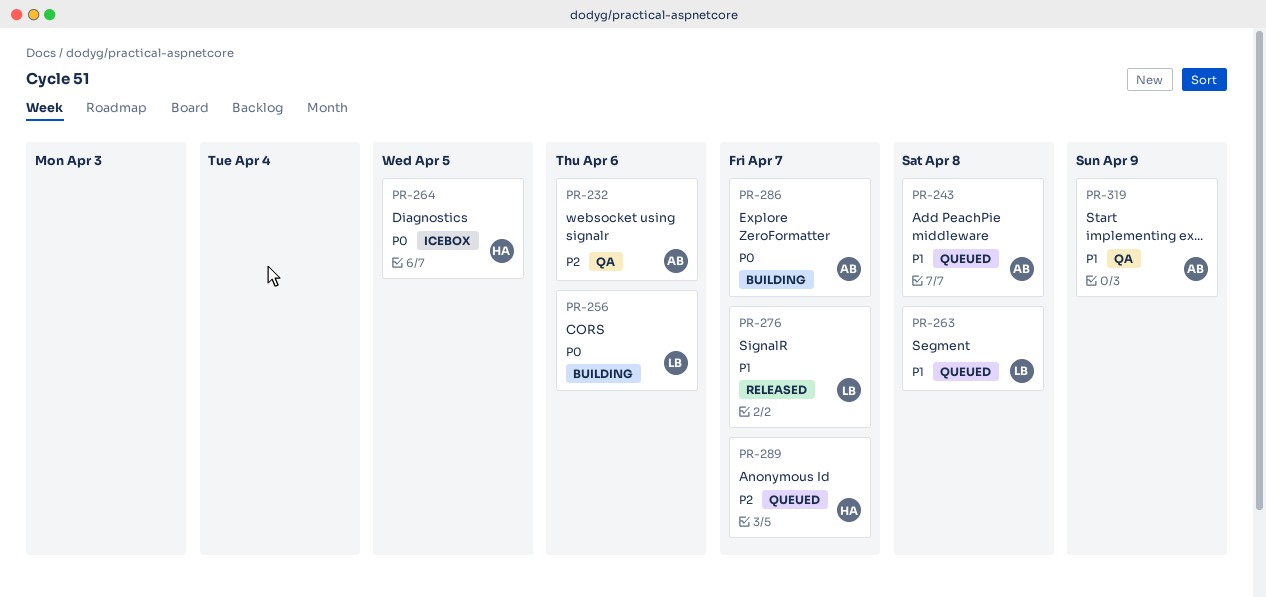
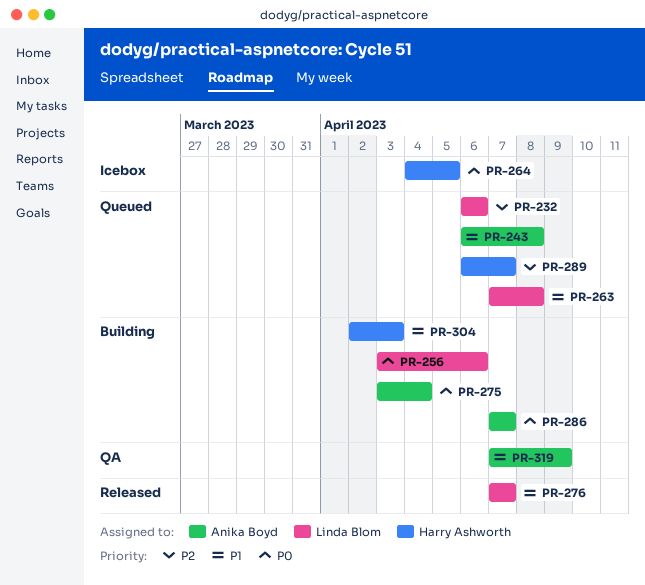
PR-232, status: QA -> Queued
PR-232, owner: Anika Boyd -> Linda Blom
PR-275: none -> present
PR-304: none -> present

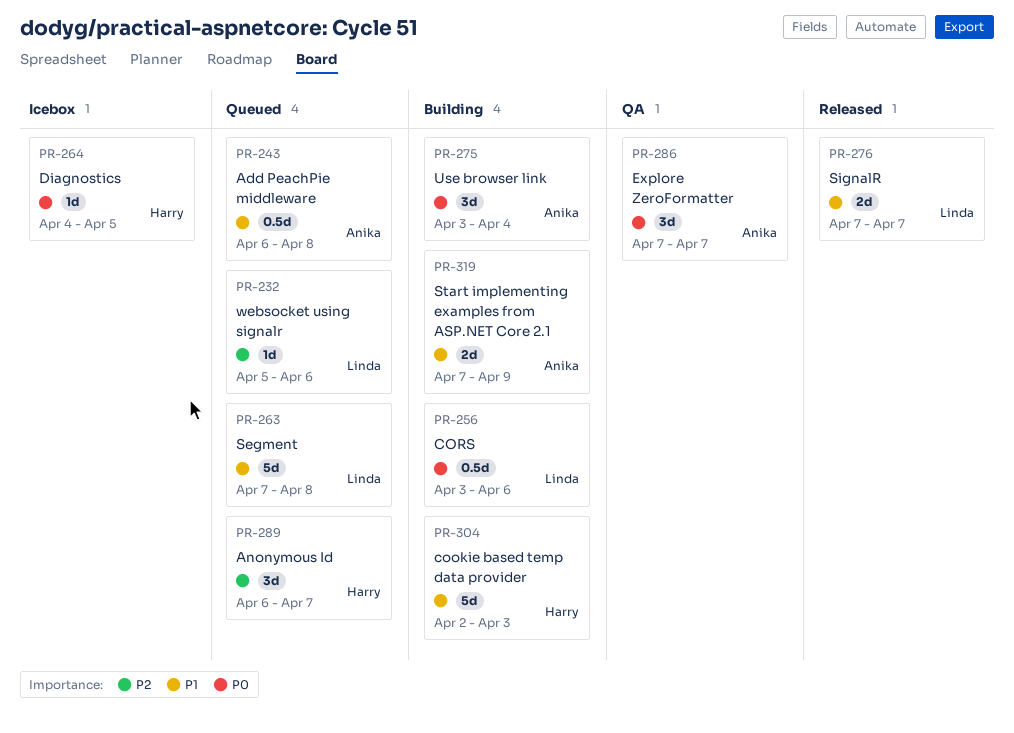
PR-232, start: Apr 6 -> Apr 5
PR-286, status: Building -> QA
PR-319, status: QA -> Building

